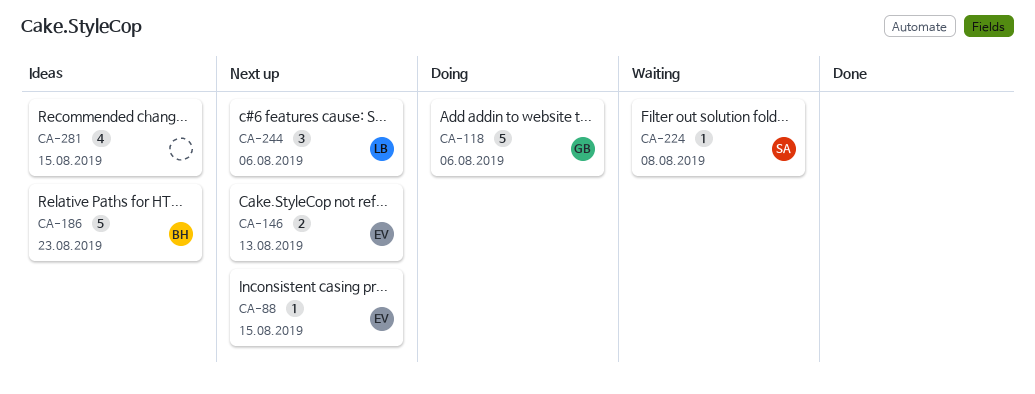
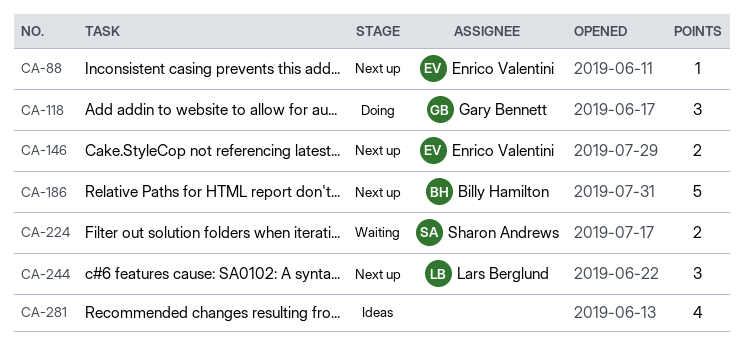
CA-118, estimate: 5 -> 3
CA-186, status: Ideas -> Next up
CA-224, estimate: 1 -> 2

